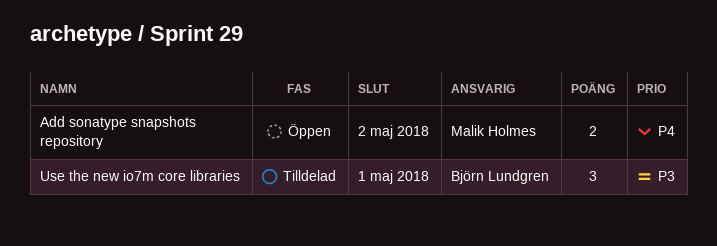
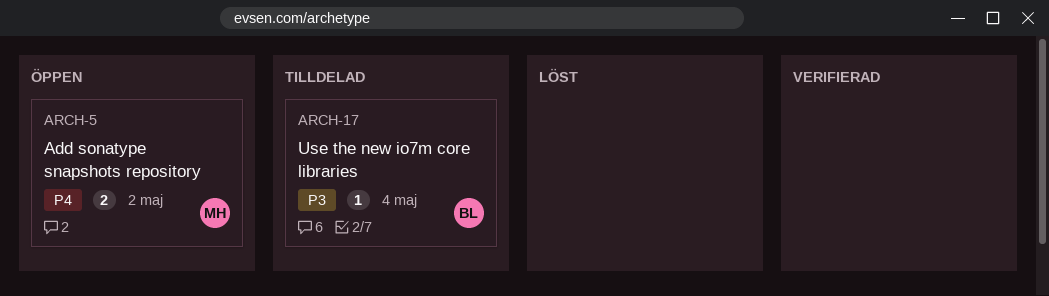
Use the new io7m core libraries, estimate: 3 -> 1
Use the new io7m core libraries, due: May 1 -> May 4

